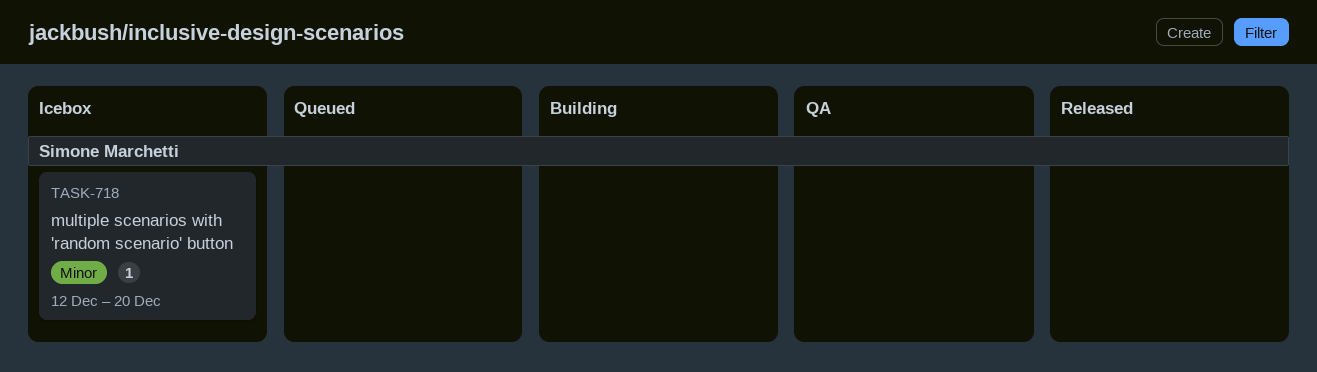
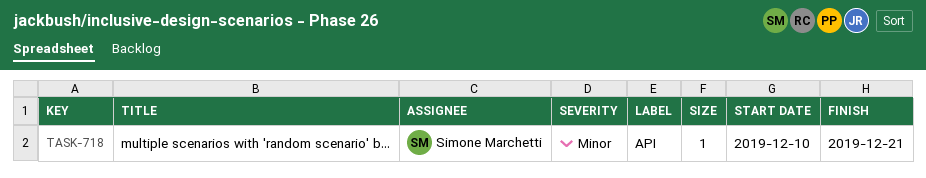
TASK-718, start: Dec 12 -> Dec 10
TASK-718, due: Dec 20 -> Dec 21

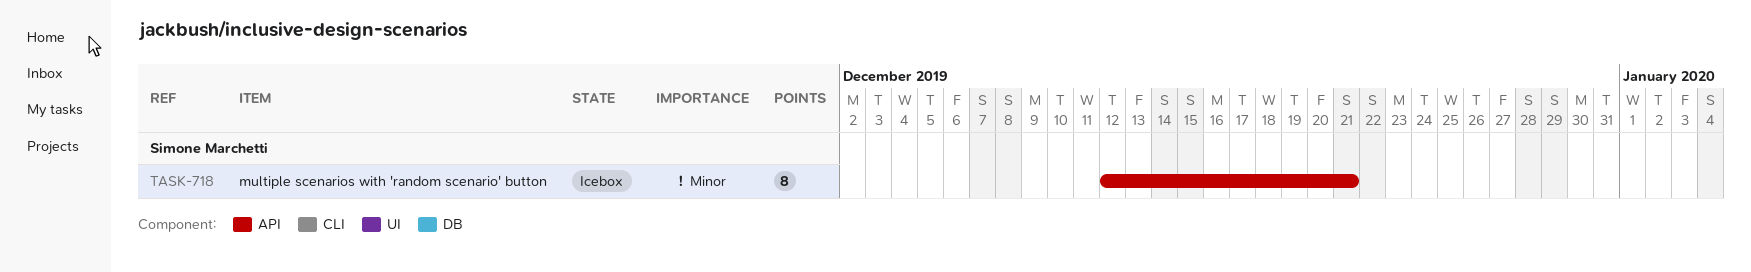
TASK-718, estimate: 1 -> 8
TASK-718, start: Dec 10 -> Dec 12

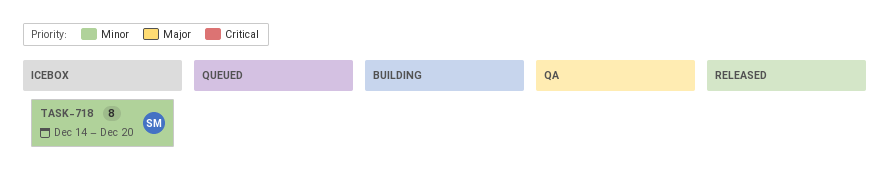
TASK-718, start: Dec 12 -> Dec 14
TASK-718, due: Dec 21 -> Dec 20

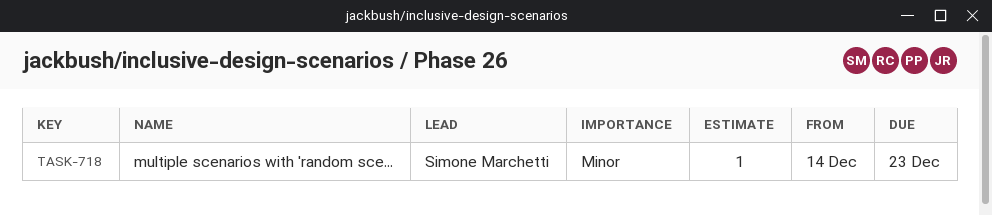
TASK-718, estimate: 8 -> 1
TASK-718, due: Dec 20 -> Dec 23

